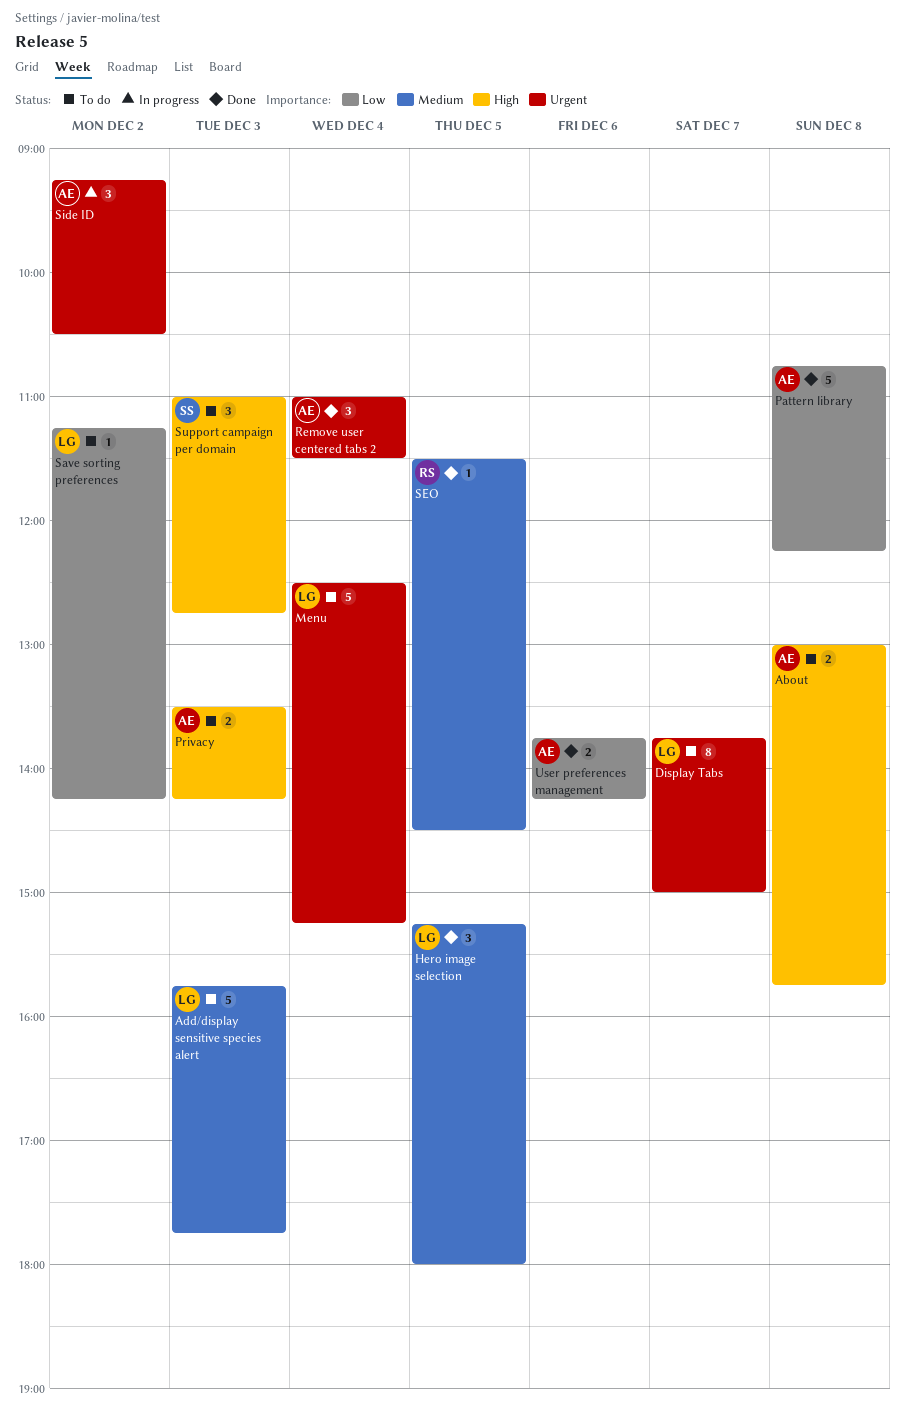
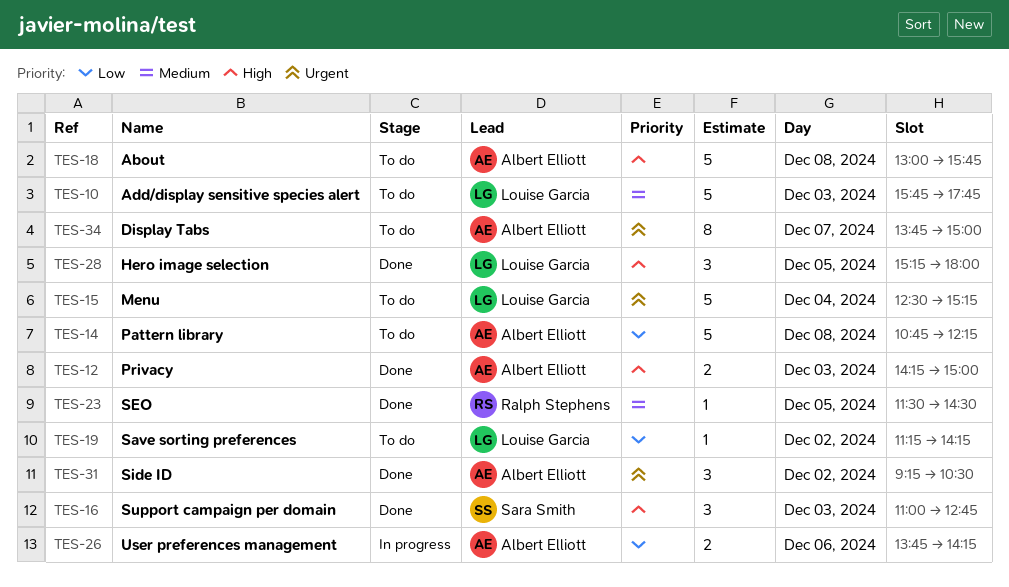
About, estimate: 2 -> 5
Display Tabs, owner: Louise Garcia -> Albert Elliott
Hero image selection, priority: Medium -> High
Pattern library, status: Done -> To do
Privacy, status: To do -> Done
Privacy, begins: 13:30 -> 14:15
Privacy, ends: 14:15 -> 15:00
Remove user centered tabs 2: present -> none
Side ID, status: In progress -> Done
Support campaign per domain, status: To do -> Done
User preferences management, status: Done -> In progress

